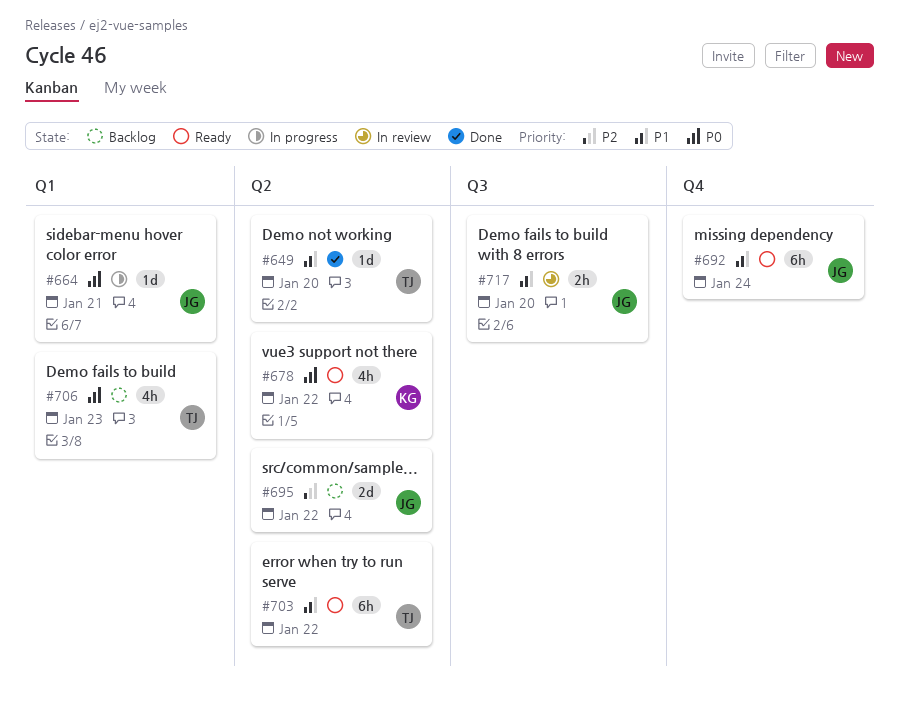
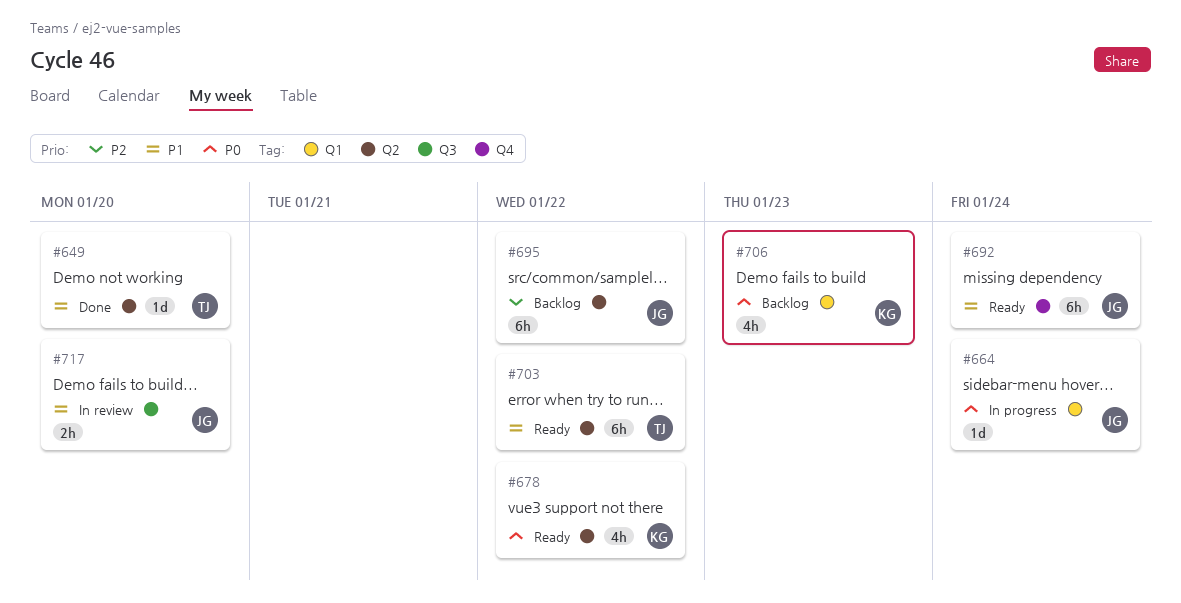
#664, due: Jan 21 -> Jan 24
#695, estimate: 2d -> 6h
#706, owner: TJ -> KG

